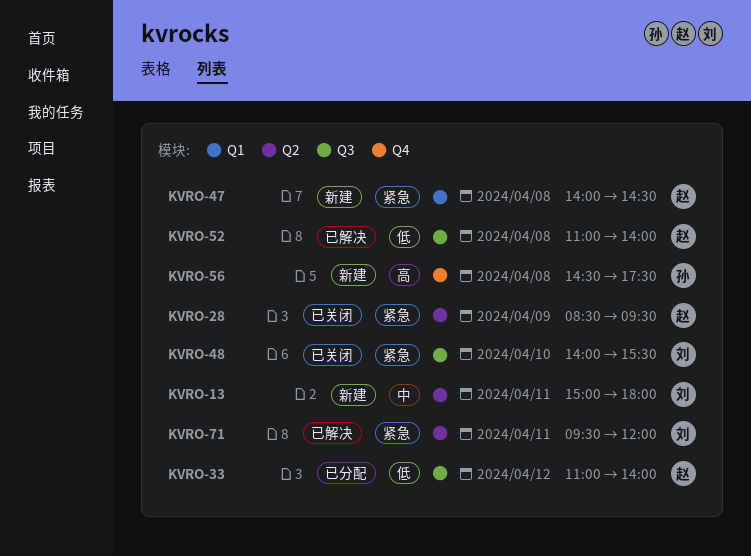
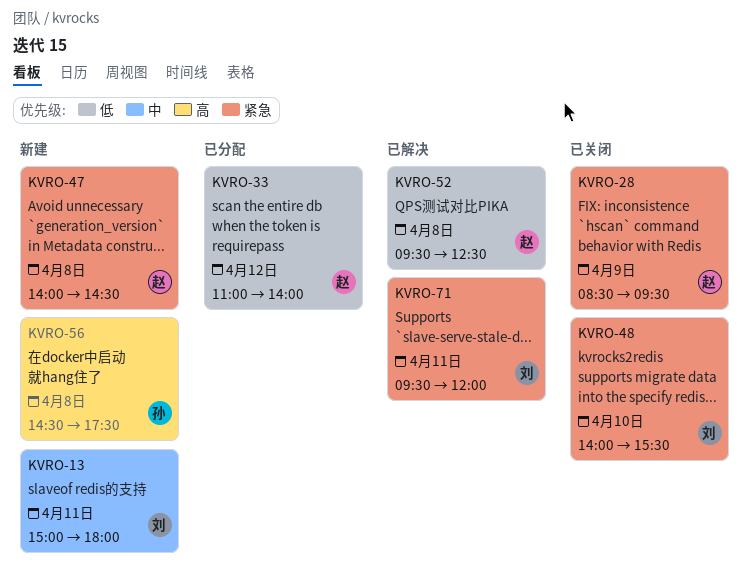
KVRO-52, begins: 11:00 -> 09:30
KVRO-52, ends: 14:00 -> 12:30

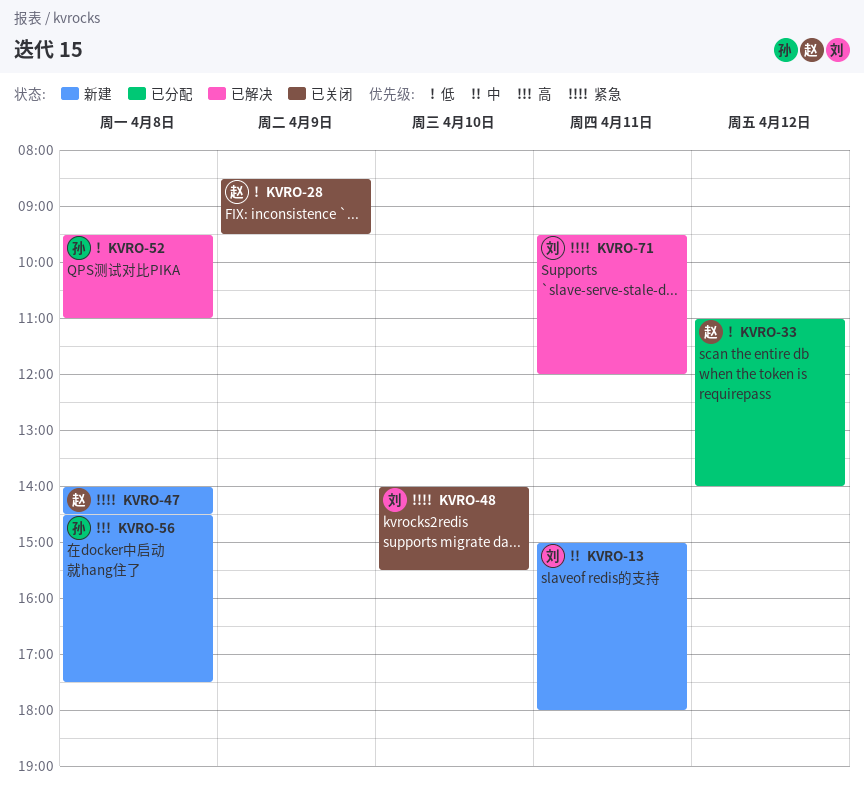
KVRO-28, priority: 紧急 -> 低
KVRO-52, owner: 赵 -> 孙
KVRO-52, ends: 12:30 -> 11:00

